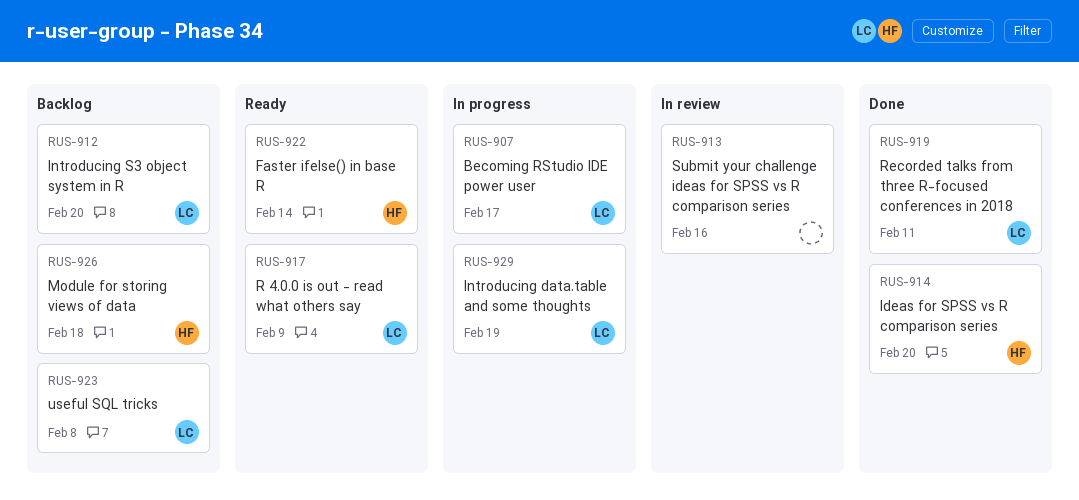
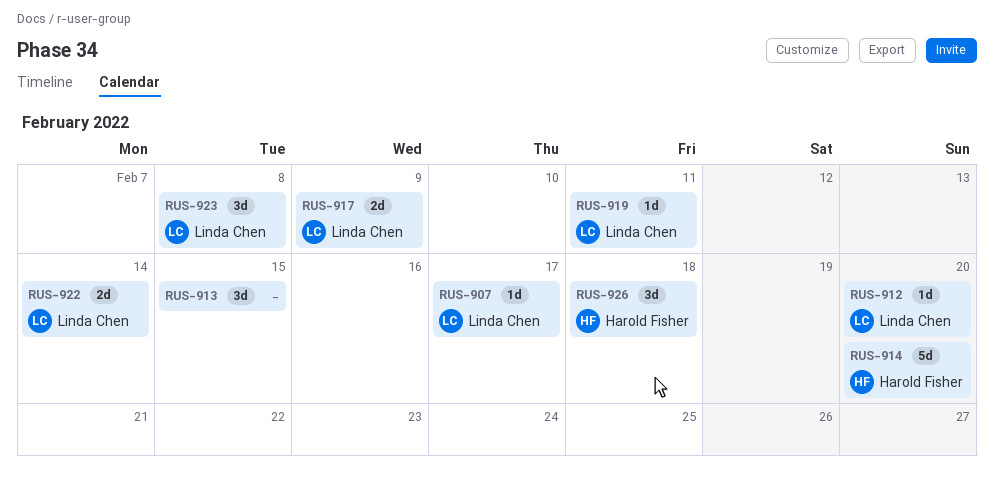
RUS-913, due: Feb 16 -> Feb 15
RUS-922, owner: Harold Fisher -> Linda Chen
RUS-929: present -> none

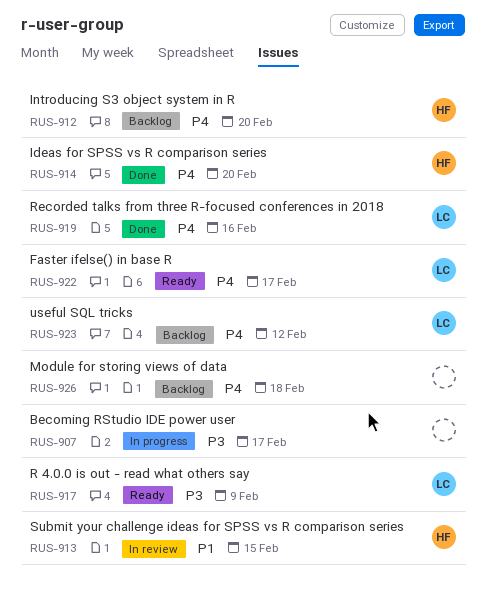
RUS-907, owner: Linda Chen -> none
RUS-912, owner: Linda Chen -> Harold Fisher
RUS-913, owner: none -> Harold Fisher
RUS-919, due: Feb 11 -> Feb 16
RUS-922, due: Feb 14 -> Feb 17
RUS-923, due: Feb 8 -> Feb 12
RUS-926, owner: Harold Fisher -> none

